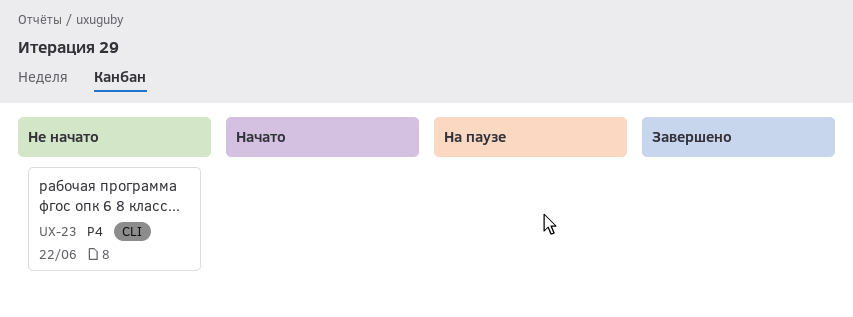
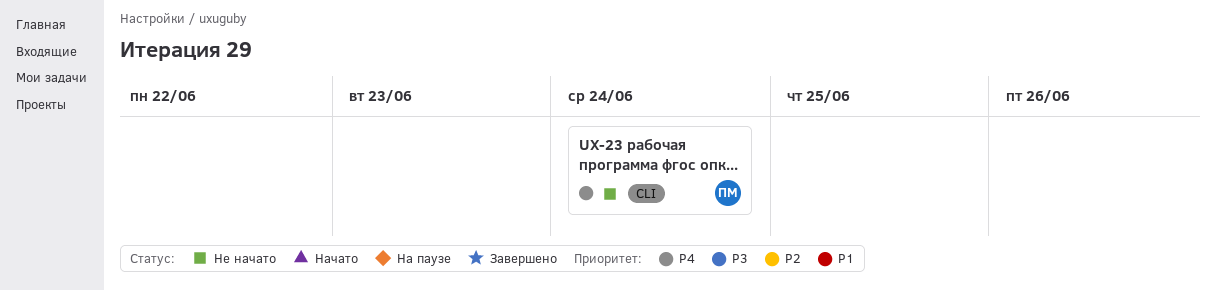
UX-23, due: Jun 22 -> Jun 24

